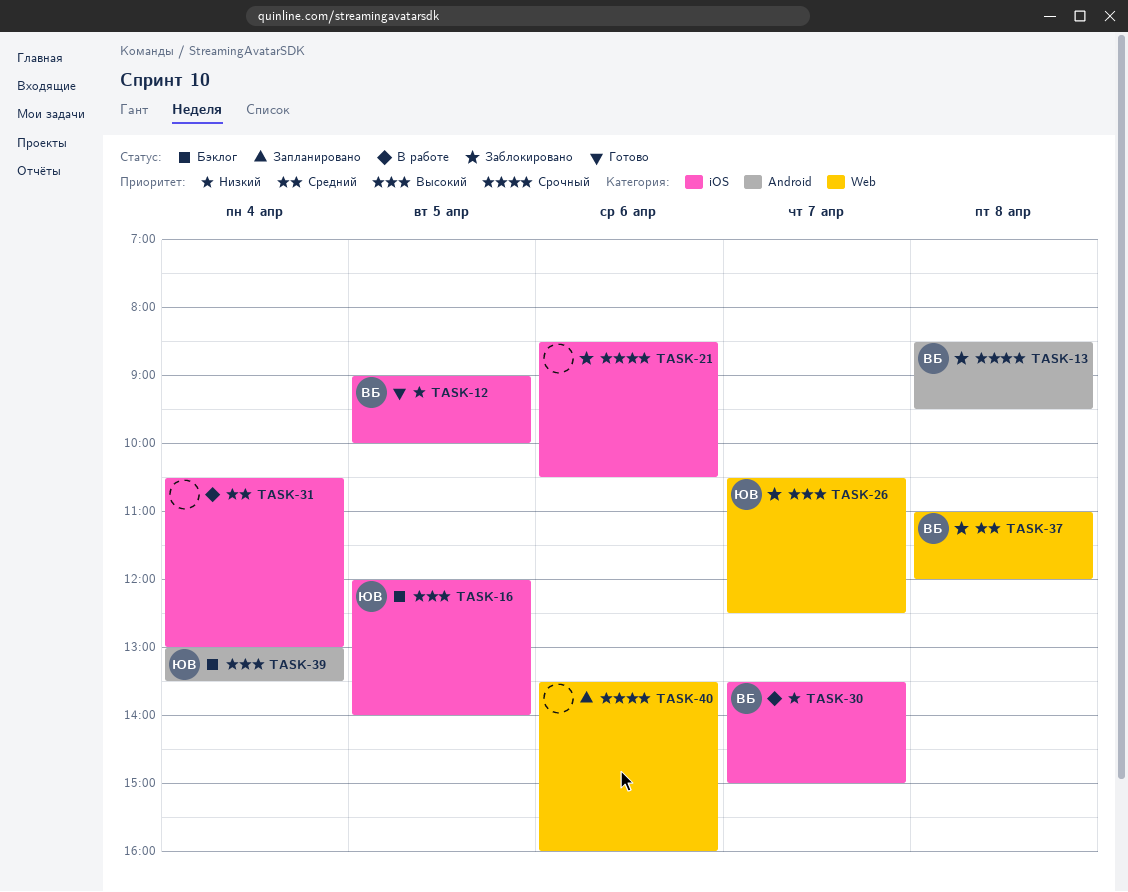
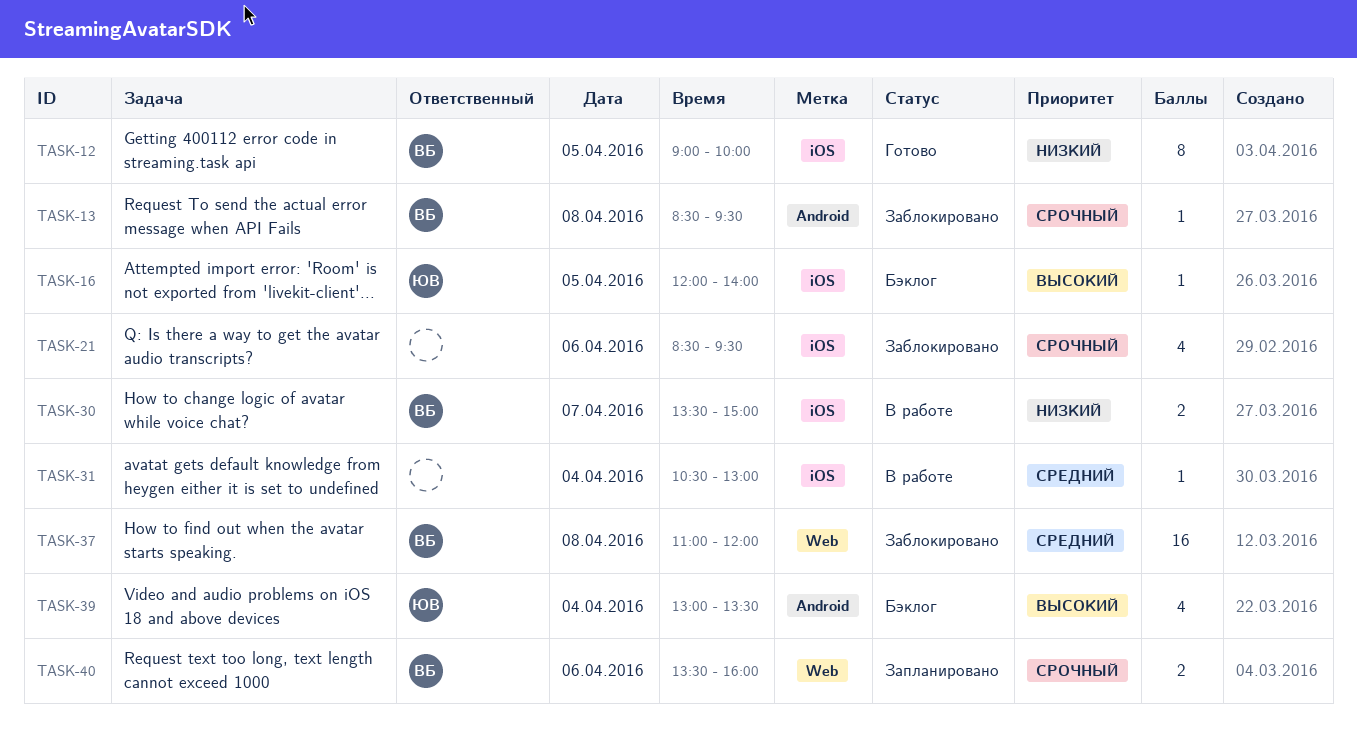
TASK-21, ends: 10:30 -> 09:30
TASK-26: present -> none
TASK-40, owner: none -> ВБ

